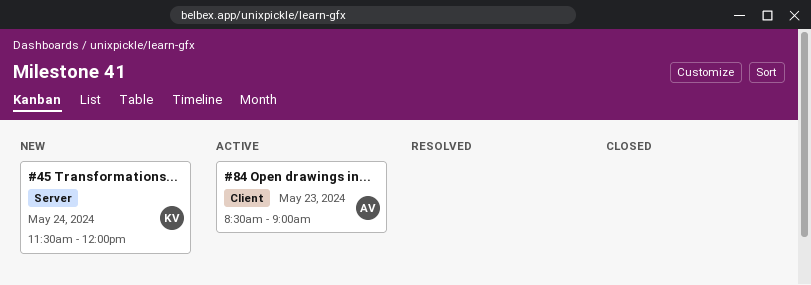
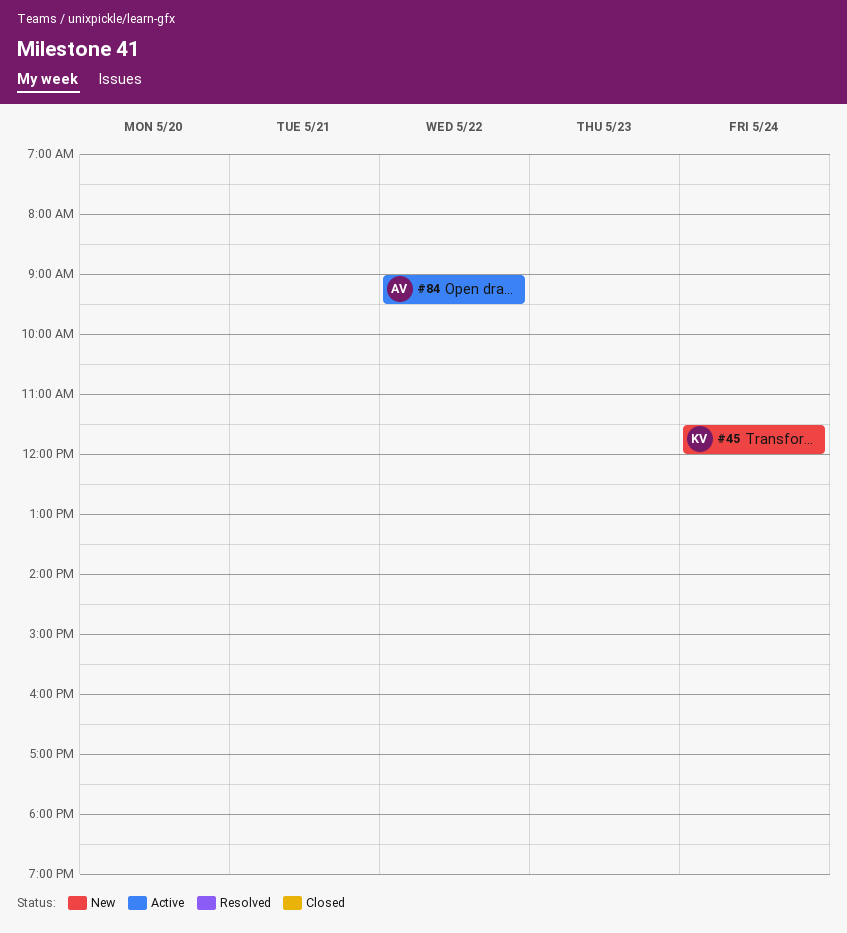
#84, day: May 23 -> May 22
#84, begins: 08:30 -> 09:00
#84, ends: 09:00 -> 09:30

